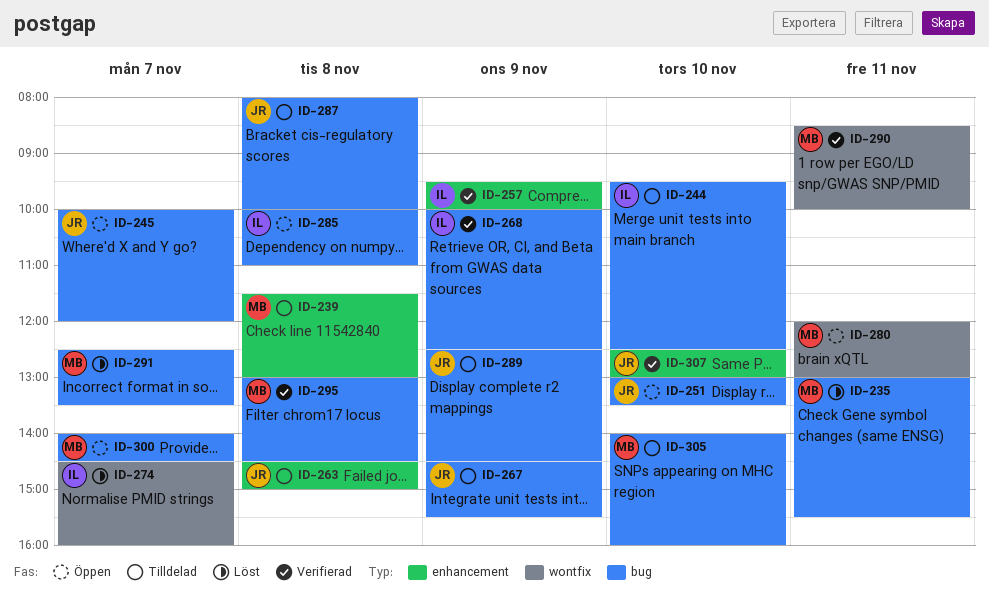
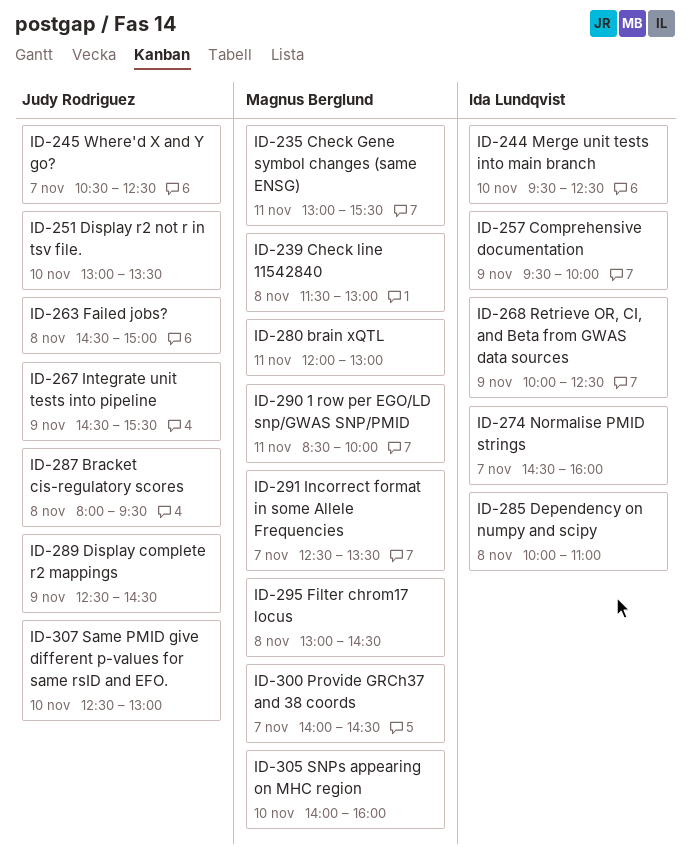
ID-245, begins: 10:00 -> 10:30
ID-245, ends: 12:00 -> 12:30
ID-287, ends: 10:00 -> 09:30

